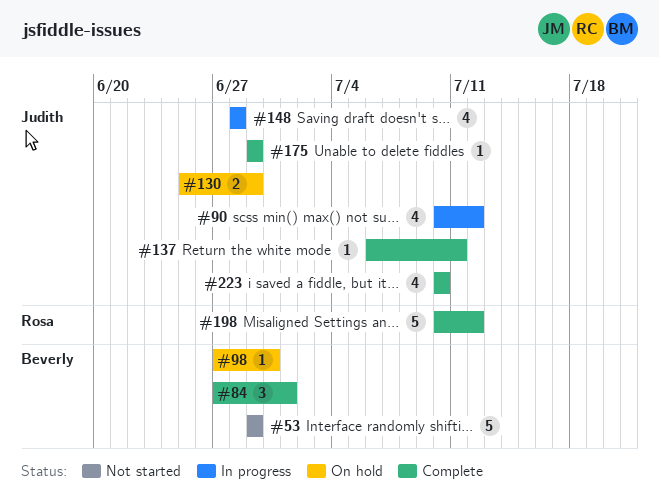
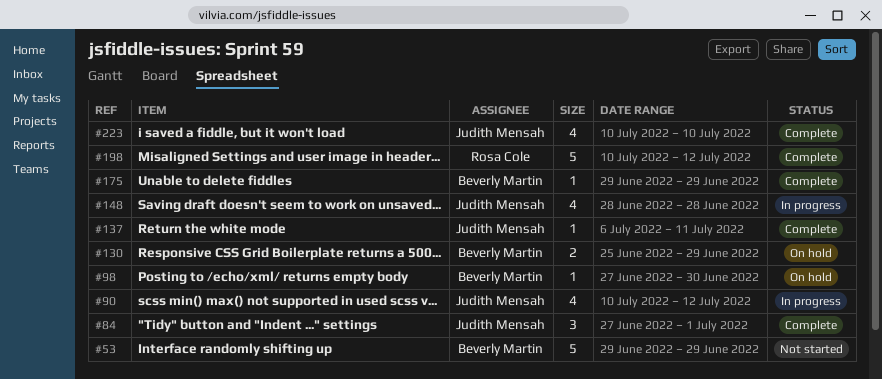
#84, owner: Beverly Martin -> Judith Mensah
#130, owner: Judith Mensah -> Beverly Martin
#175, owner: Judith Mensah -> Beverly Martin

